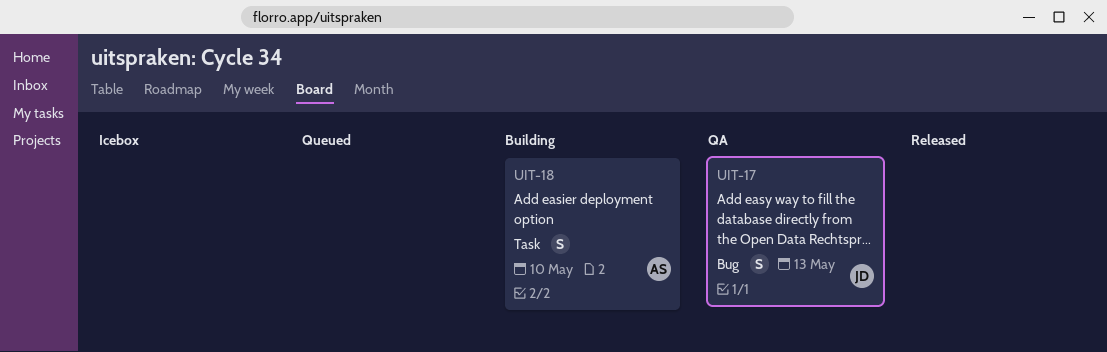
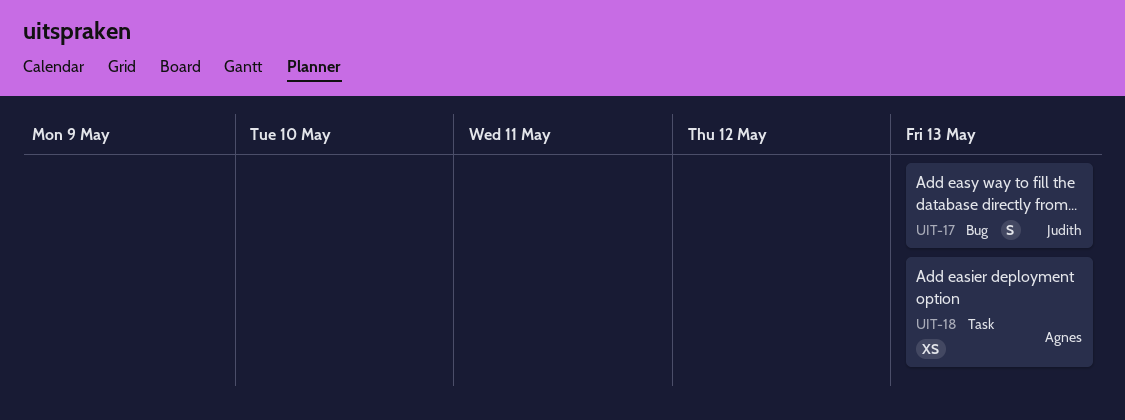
UIT-18, estimate: S -> XS
UIT-18, due: May 10 -> May 13

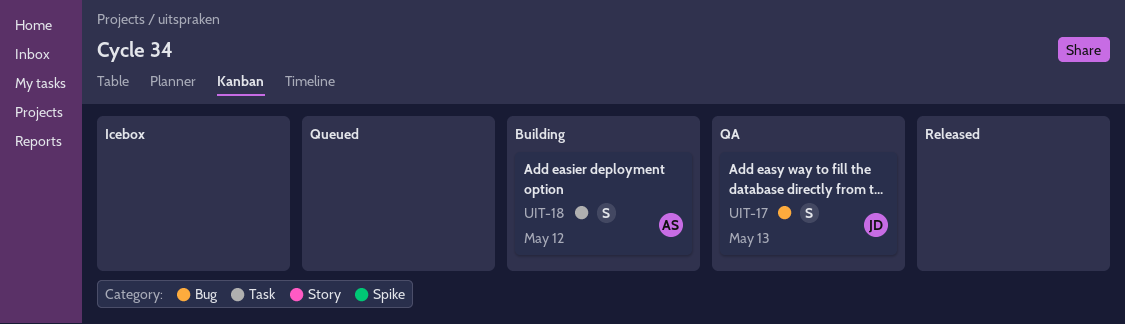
UIT-18, estimate: XS -> S
UIT-18, due: May 13 -> May 12

